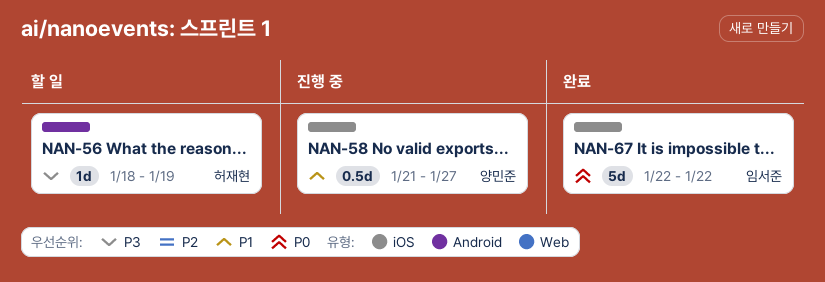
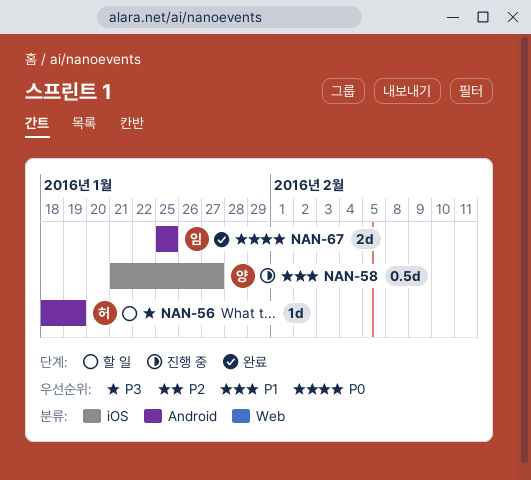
NAN-67, label: iOS -> Android
NAN-67, estimate: 5d -> 2d
NAN-67, start: Jan 22 -> Jan 25
NAN-67, due: Jan 22 -> Jan 25

